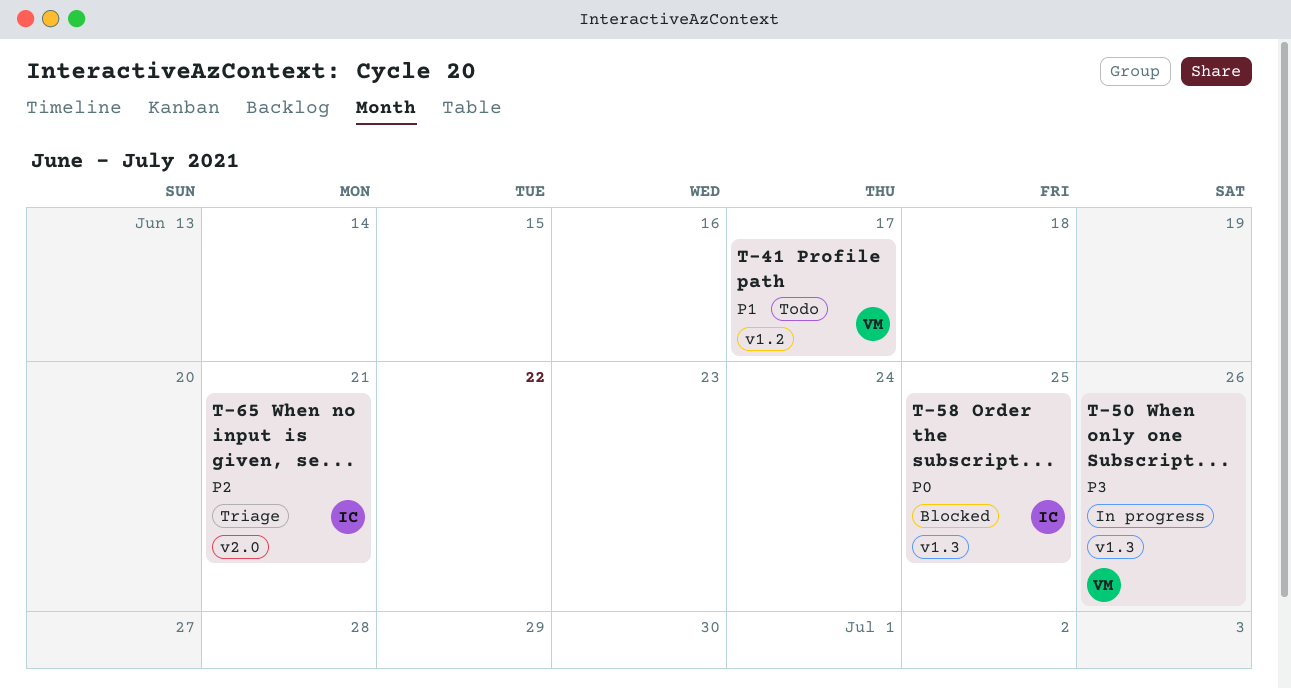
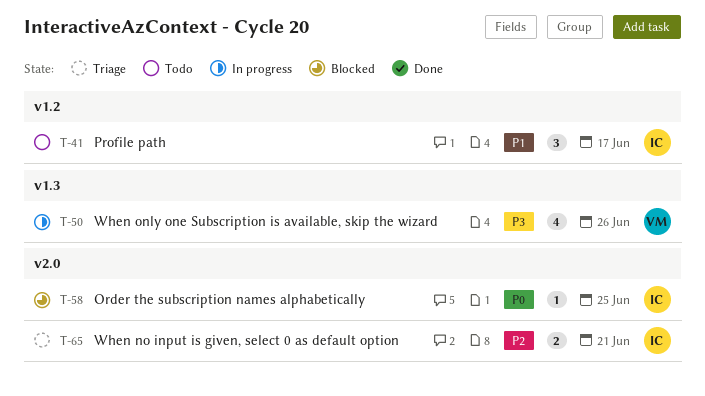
T-41, owner: VM -> IC
T-58, label: v1.3 -> v2.0

